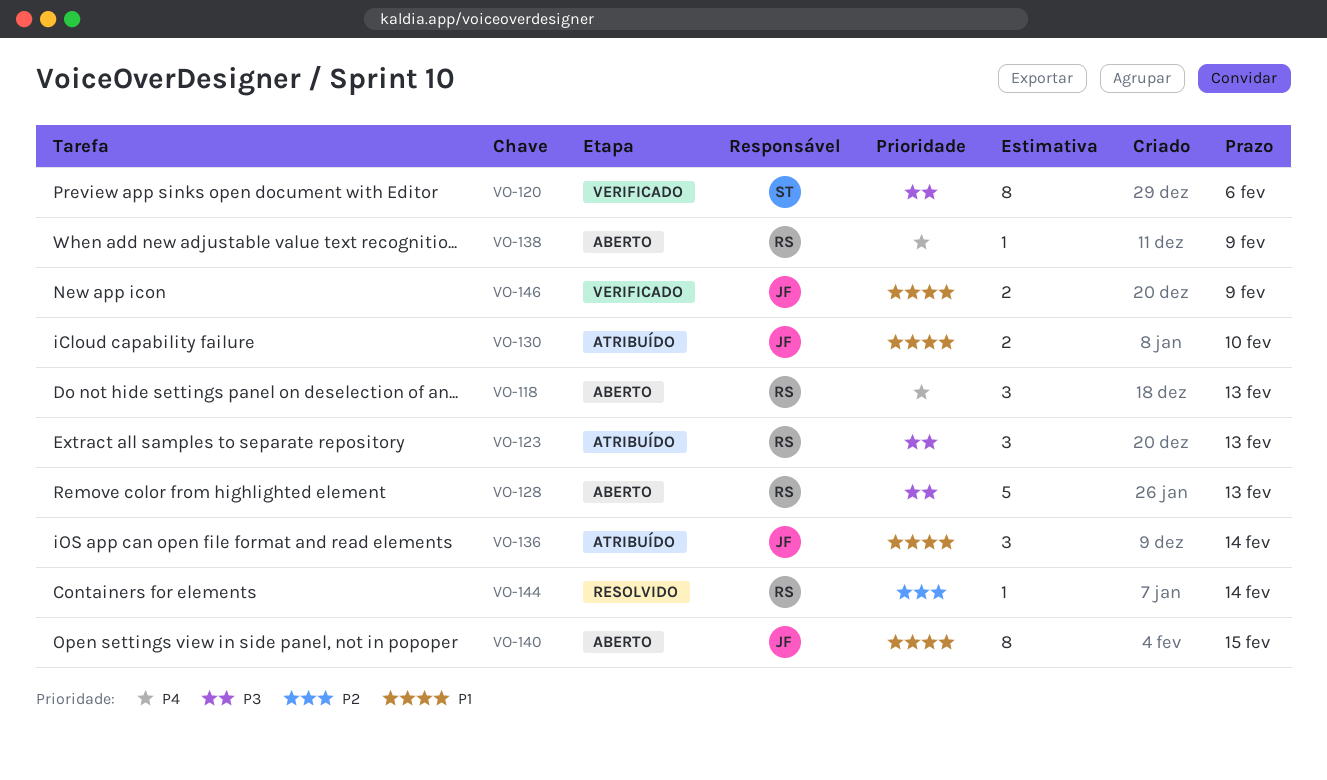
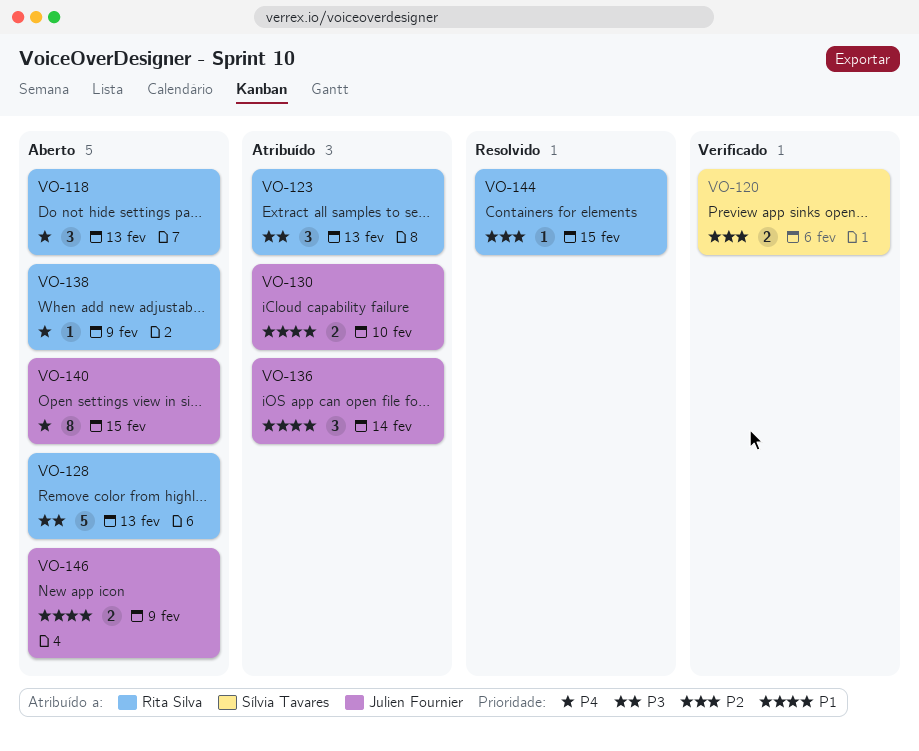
VO-120, priority: P3 -> P2
VO-120, estimate: 8 -> 2
VO-140, priority: P1 -> P4
VO-144, due: Feb 14 -> Feb 15
VO-146, status: Verificado -> Aberto

